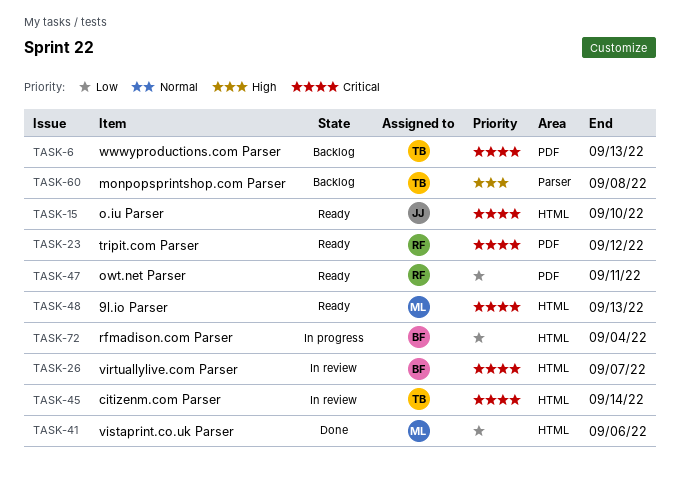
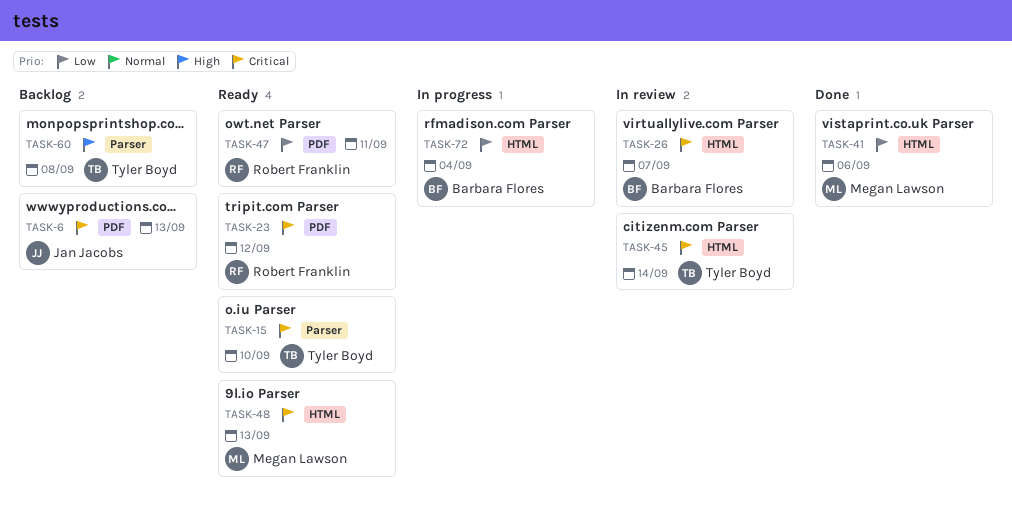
TASK-6, owner: Tyler Boyd -> Jan Jacobs
TASK-15, owner: Jan Jacobs -> Tyler Boyd
TASK-15, label: HTML -> Parser

